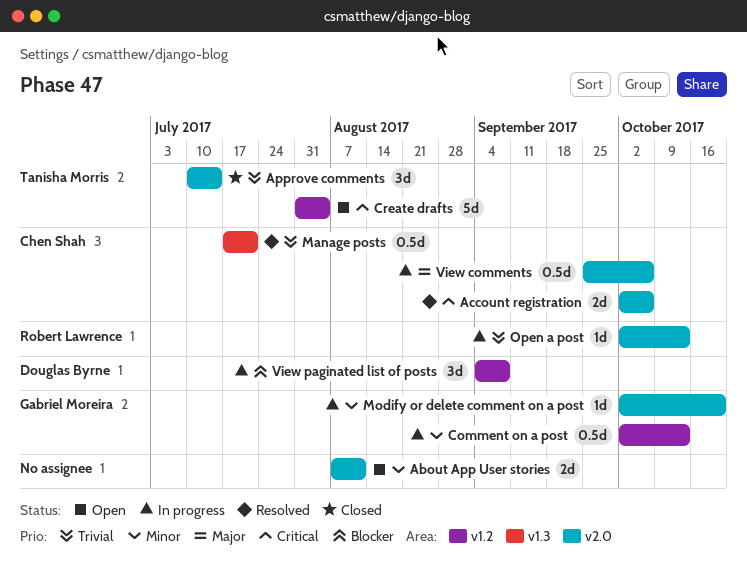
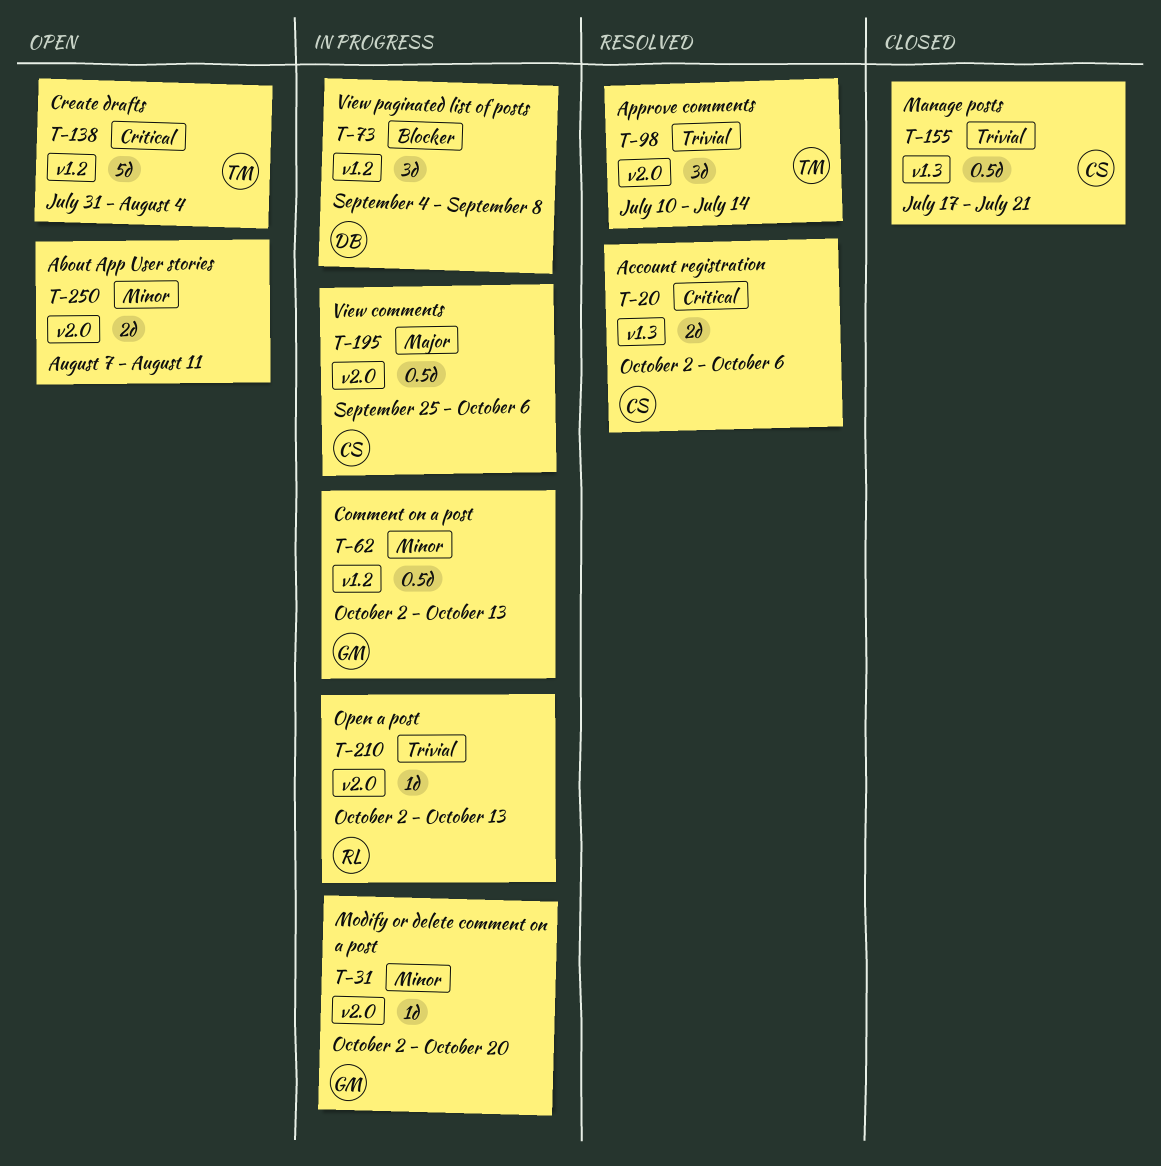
Account registration, label: v2.0 -> v1.3
Approve comments, status: Closed -> Resolved
Manage posts, status: Resolved -> Closed

